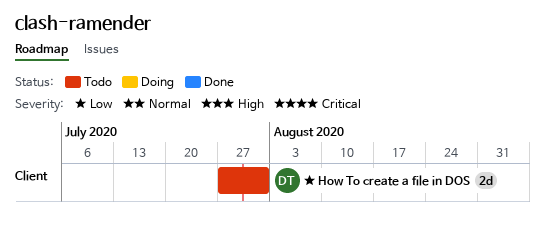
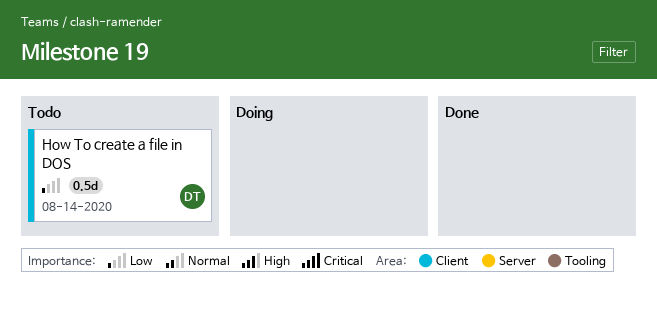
How To create a file in DOS, estimate: 2d -> 0.5d
How To create a file in DOS, due: Jul 31 -> Aug 14

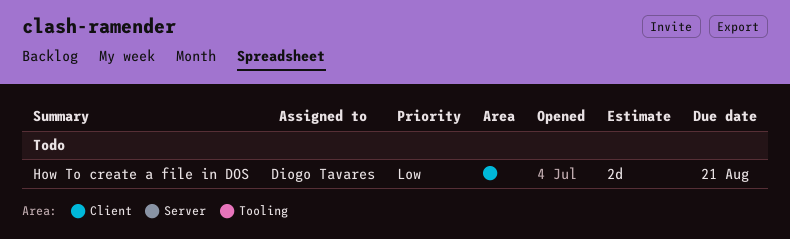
How To create a file in DOS, estimate: 0.5d -> 2d
How To create a file in DOS, due: Aug 14 -> Aug 21

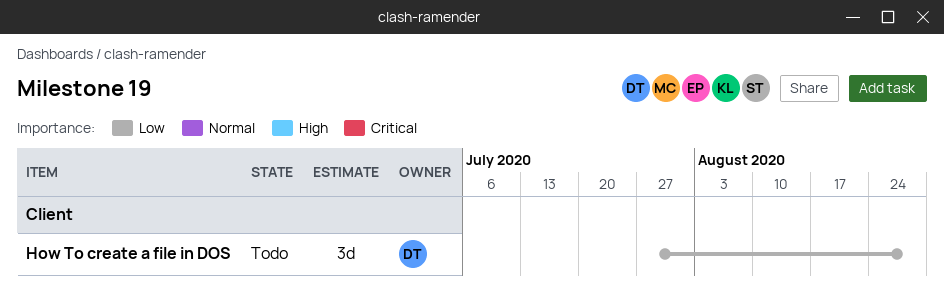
How To create a file in DOS, estimate: 2d -> 3d
How To create a file in DOS, due: Aug 21 -> Aug 28

